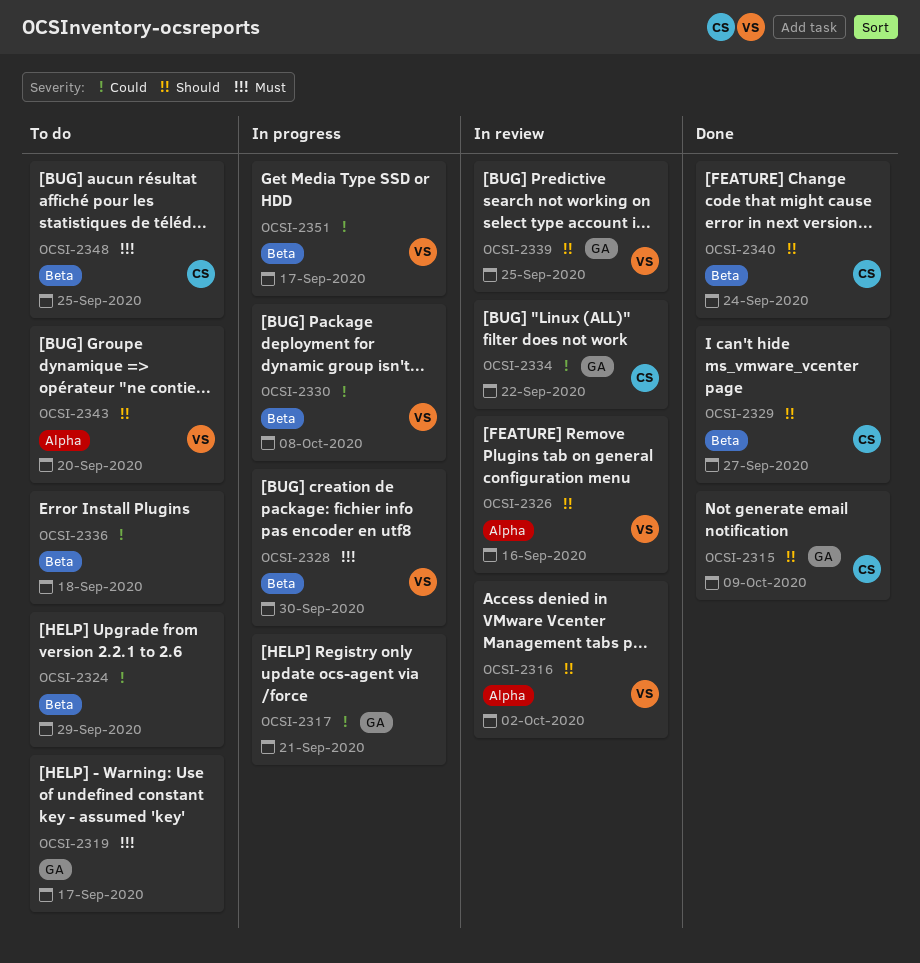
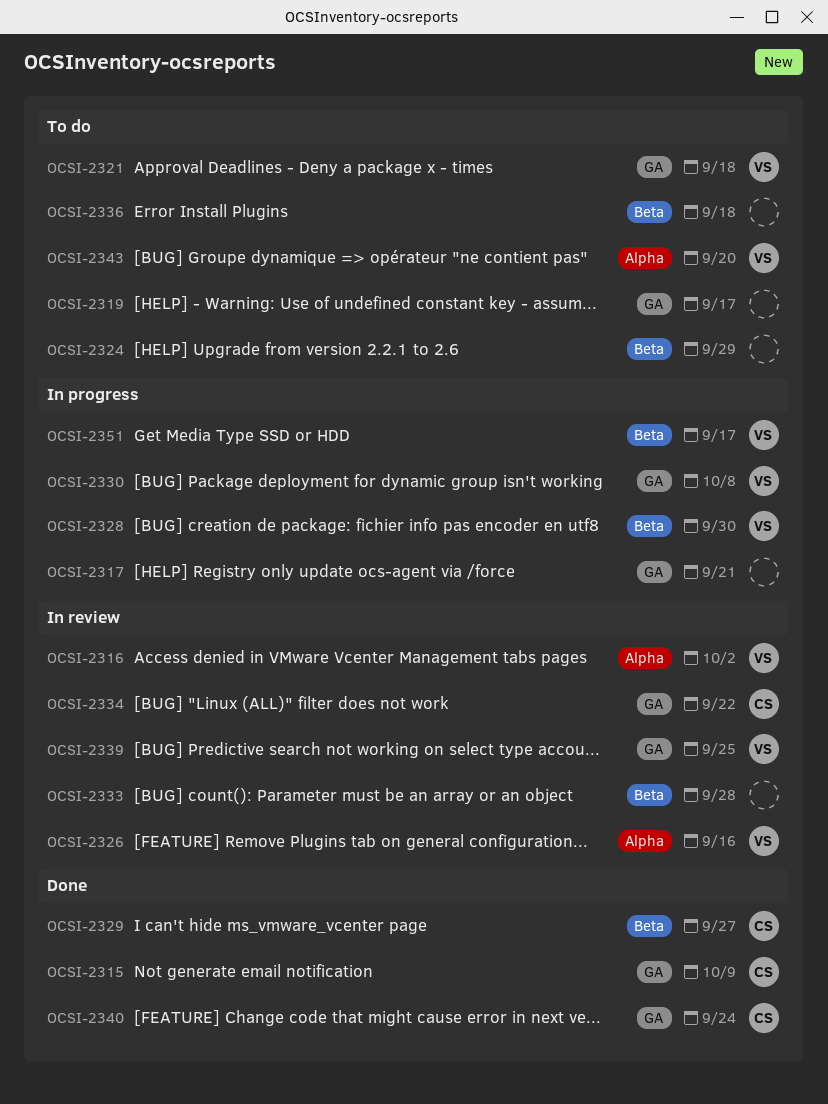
OCSI-2321: none -> present
OCSI-2330, label: Beta -> GA
OCSI-2333: none -> present
OCSI-2340, label: Beta -> GA
OCSI-2348: present -> none

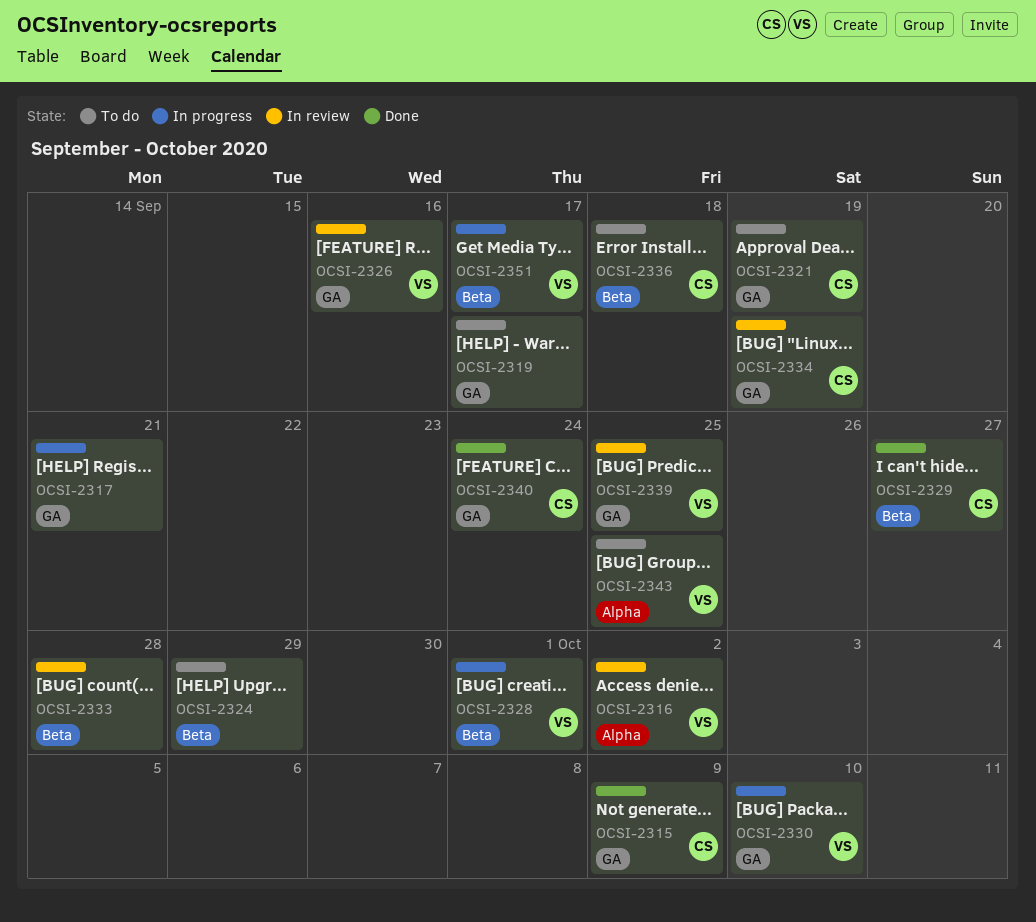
OCSI-2321, owner: VS -> CS
OCSI-2321, due: Sep 18 -> Sep 19
OCSI-2326, label: Alpha -> GA
OCSI-2328, due: Sep 30 -> Oct 1
OCSI-2330, due: Oct 8 -> Oct 10
OCSI-2334, due: Sep 22 -> Sep 19
OCSI-2336, owner: none -> CS
OCSI-2343, due: Sep 20 -> Sep 25

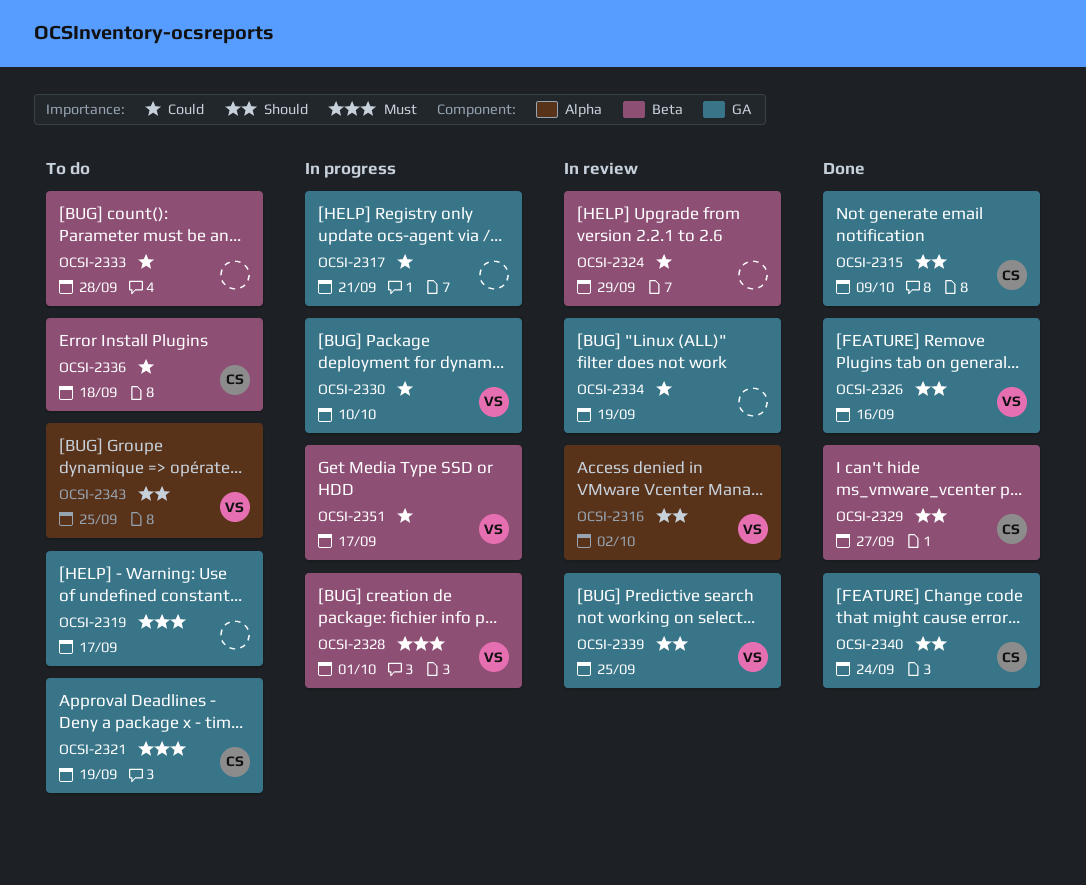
OCSI-2324, status: To do -> In review
OCSI-2326, status: In review -> Done
OCSI-2333, status: In review -> To do
OCSI-2334, owner: CS -> none

